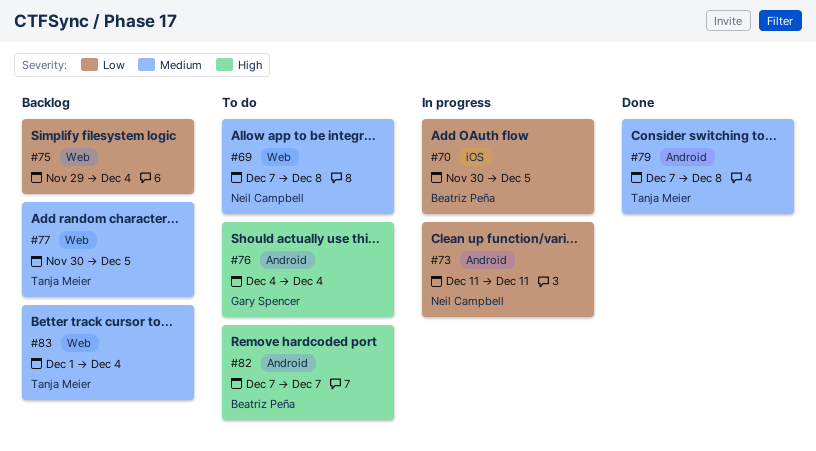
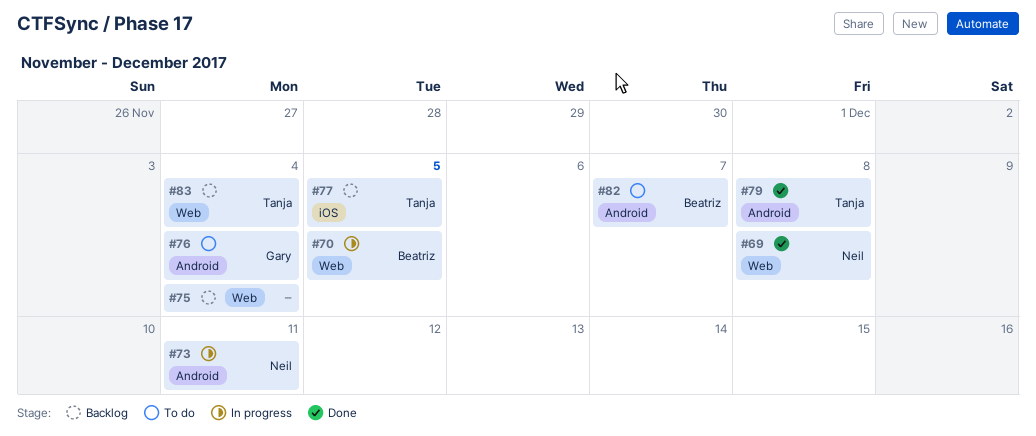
#69, status: To do -> Done
#70, label: iOS -> Web
#77, label: Web -> iOS

